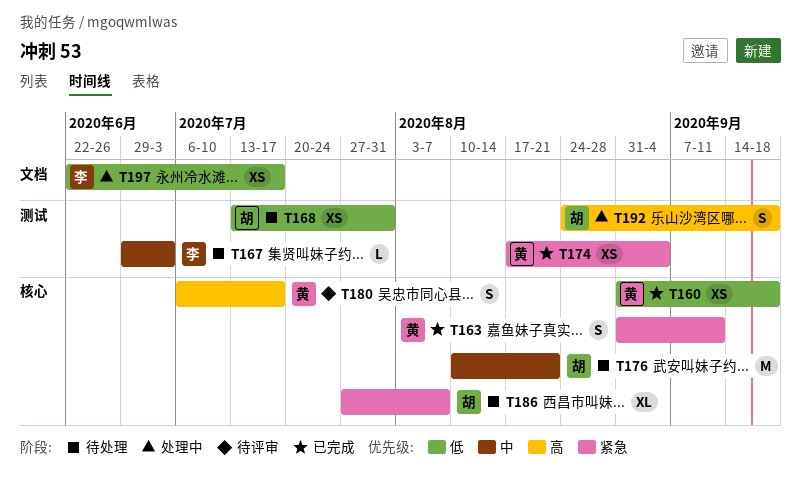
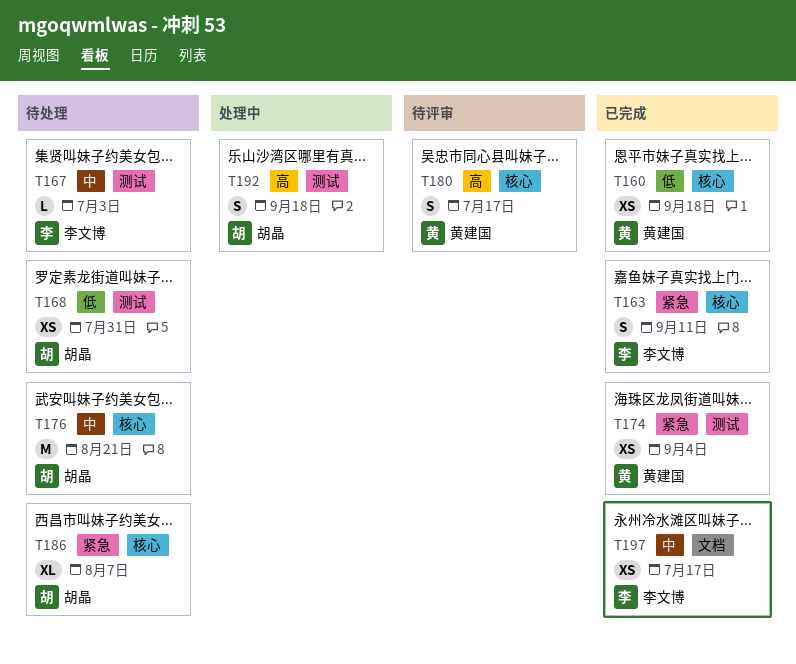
T163, owner: 黄建国 -> 李文博
T197, status: 处理中 -> 已完成
T197, priority: 低 -> 中

